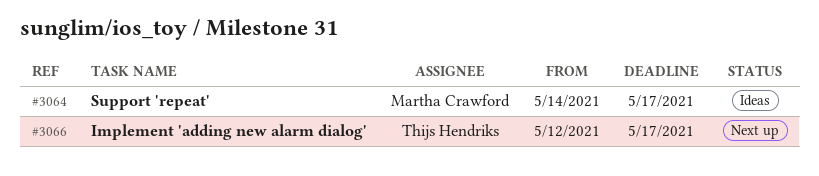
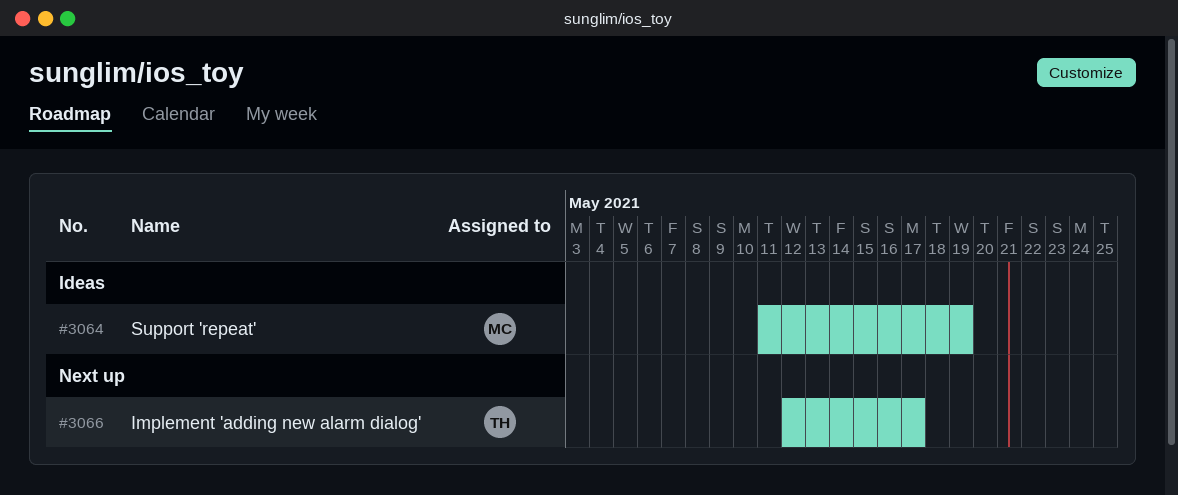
#3064, start: May 14 -> May 11
#3064, due: May 17 -> May 19

